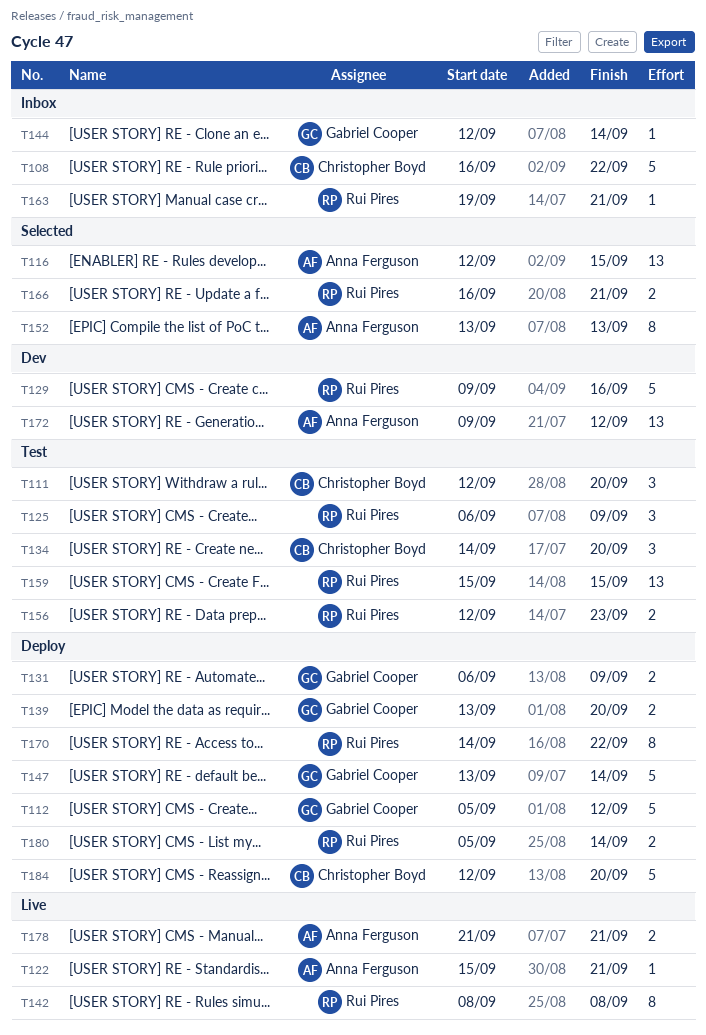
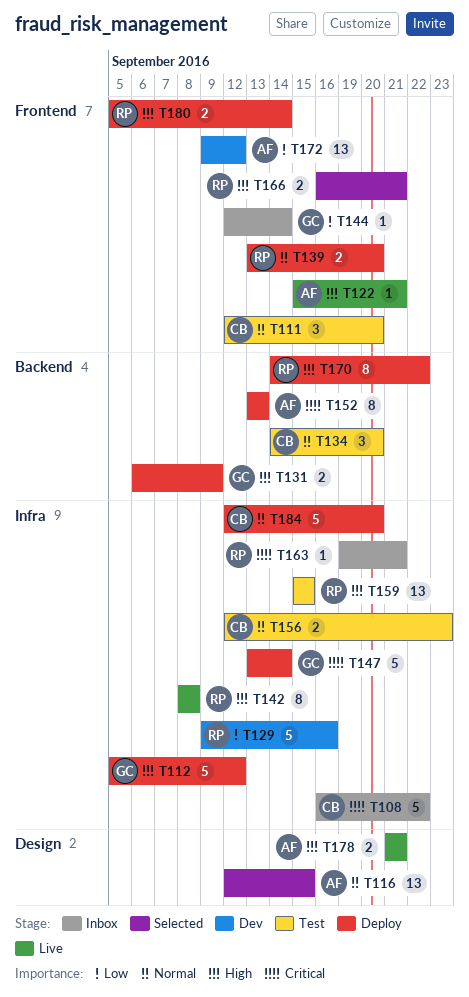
T125: present -> none
T139, owner: Gabriel Cooper -> Rui Pires
T152, status: Selected -> Deploy
T156, owner: Rui Pires -> Christopher Boyd

